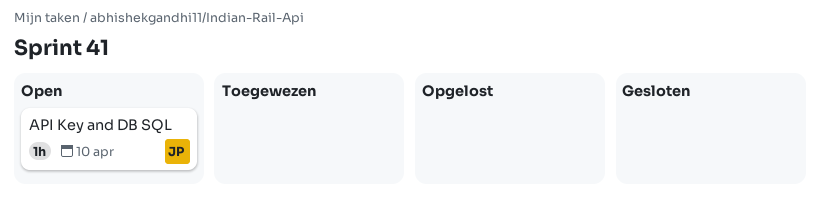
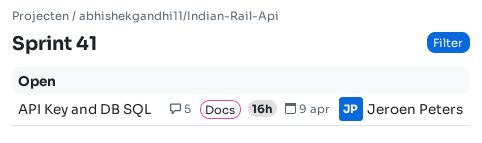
API Key and DB SQL, estimate: 1h -> 16h
API Key and DB SQL, due: Apr 10 -> Apr 9

